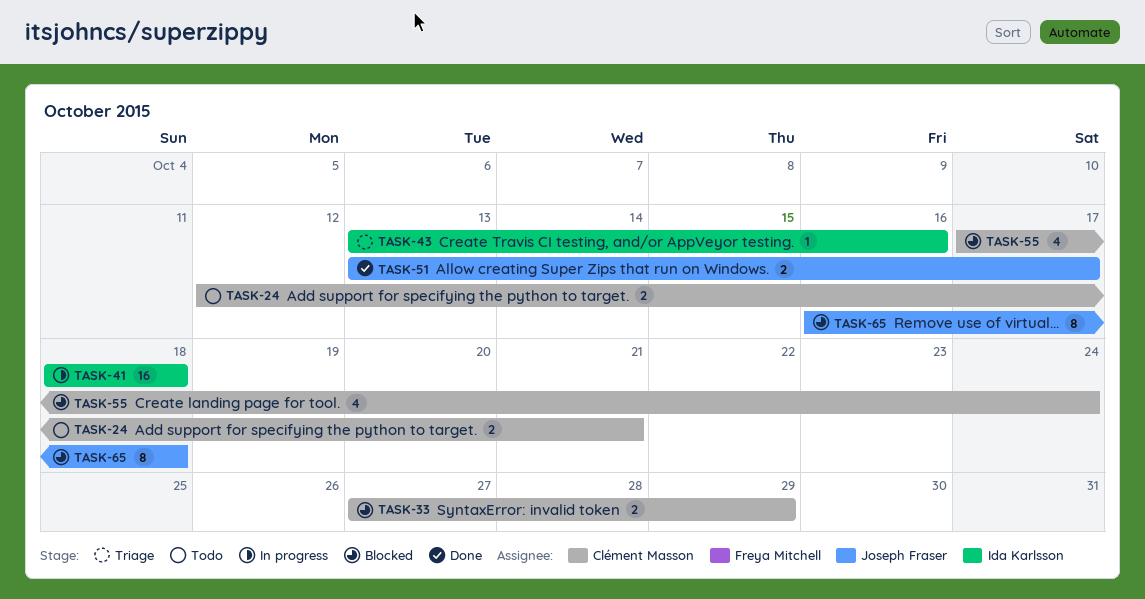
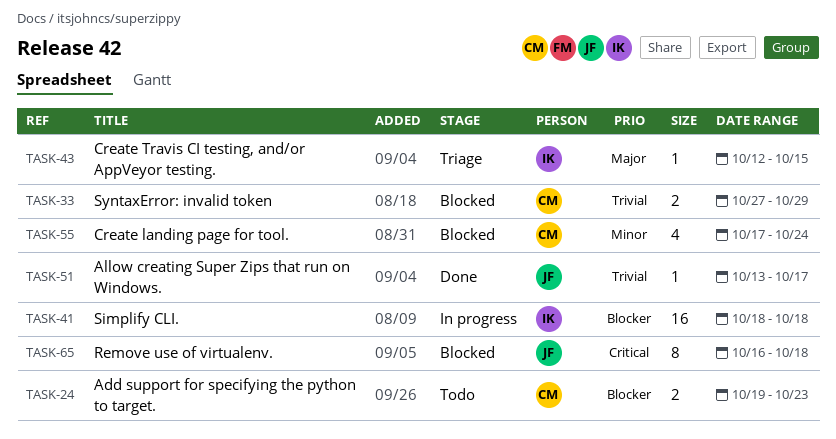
TASK-24, start: Oct 12 -> Oct 19
TASK-24, due: Oct 21 -> Oct 23
TASK-43, start: Oct 13 -> Oct 12
TASK-43, due: Oct 16 -> Oct 15
TASK-51, estimate: 2 -> 1

